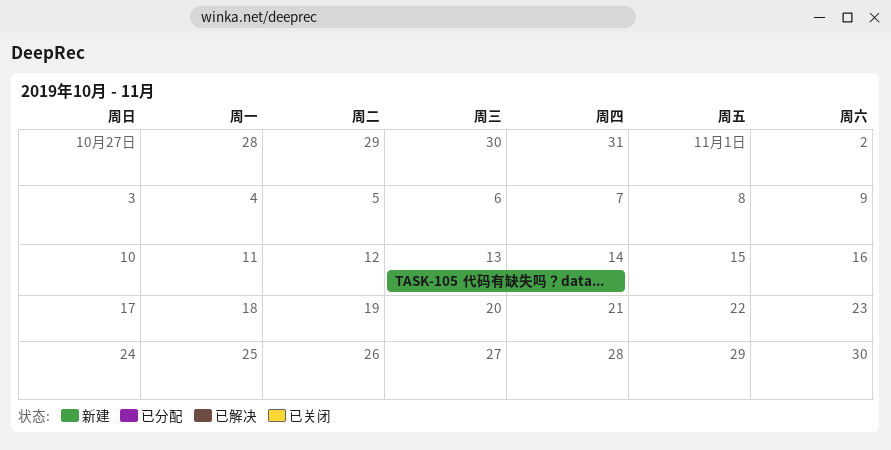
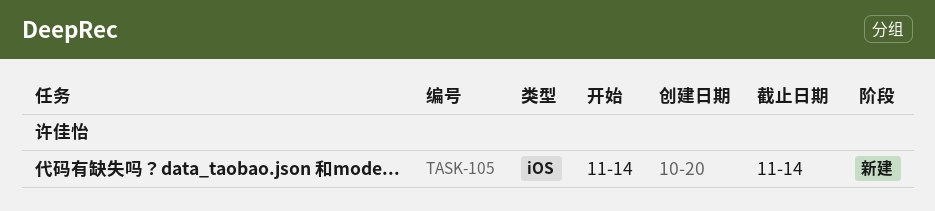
TASK-105, start: Nov 13 -> Nov 14

